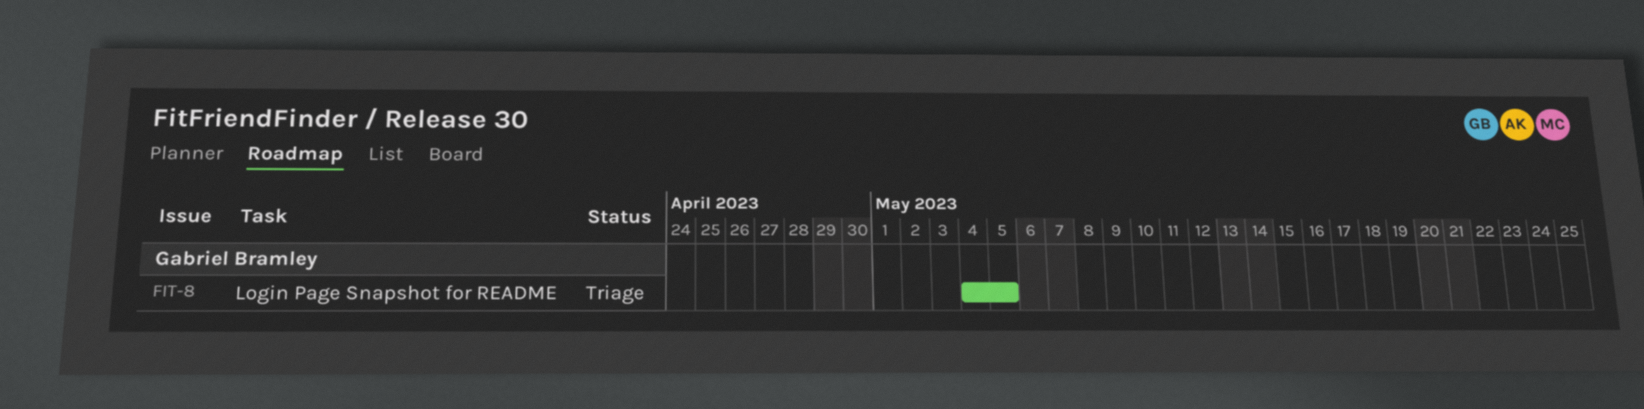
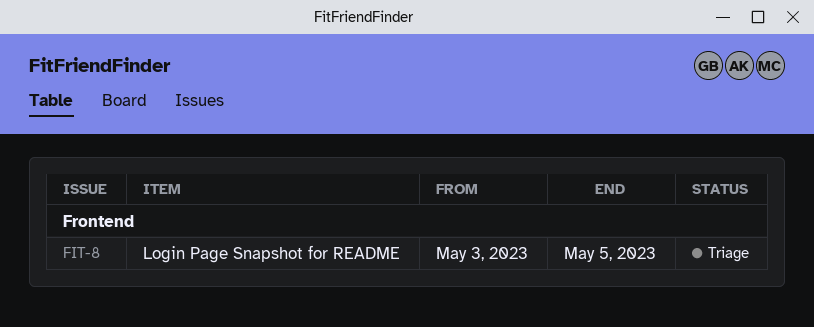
FIT-8, start: May 4 -> May 3

